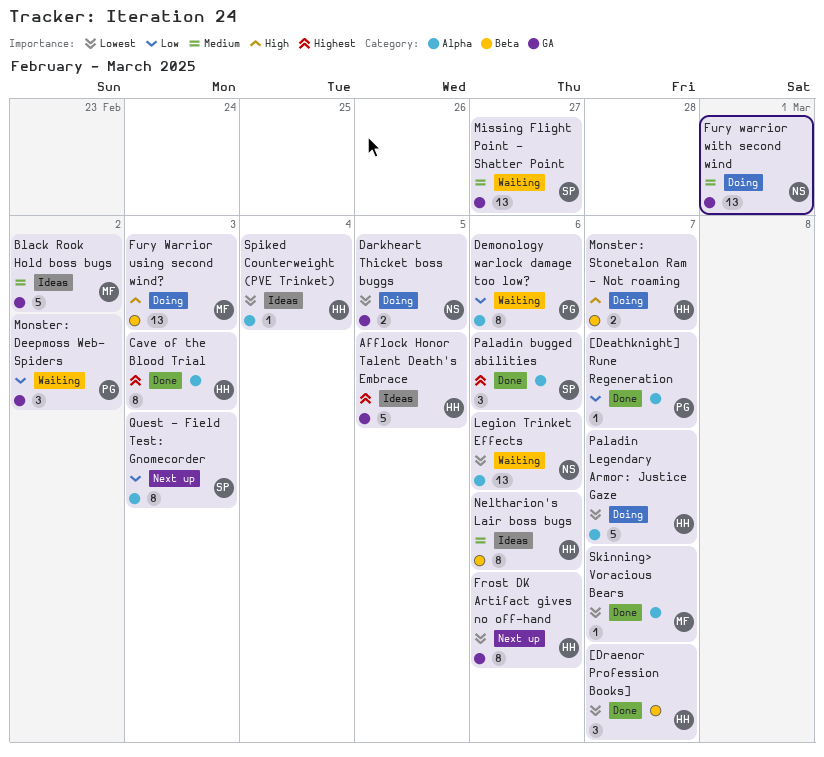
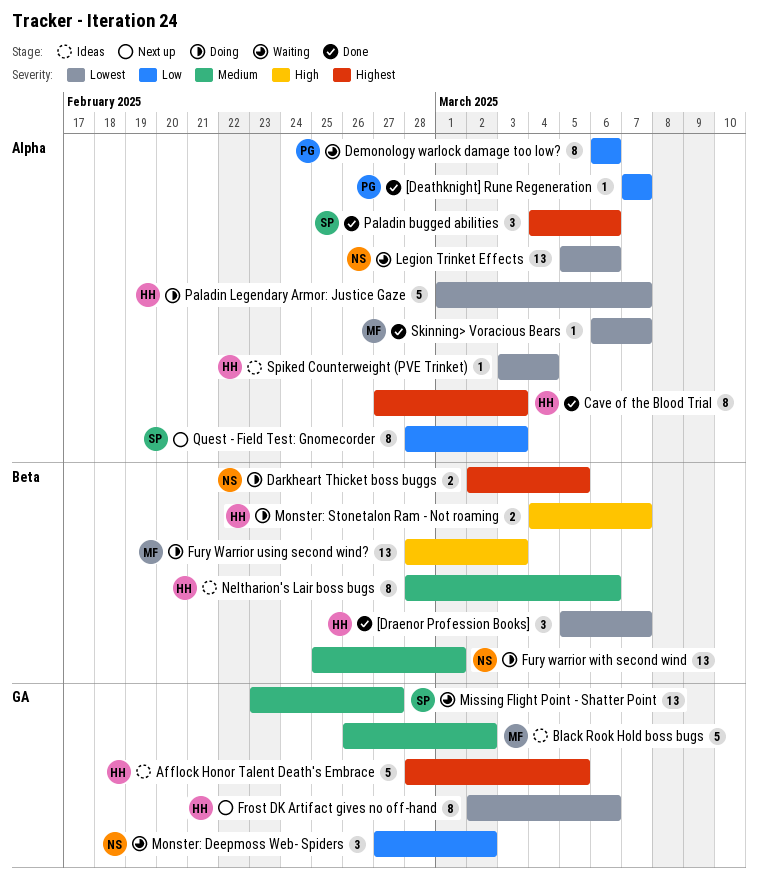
Darkheart Thicket boss buggs, priority: Lowest -> Highest
Darkheart Thicket boss buggs, label: GA -> Beta
Fury warrior with second wind, label: GA -> Beta
Monster: Deepmoss Web- Spiders, owner: PG -> NS

